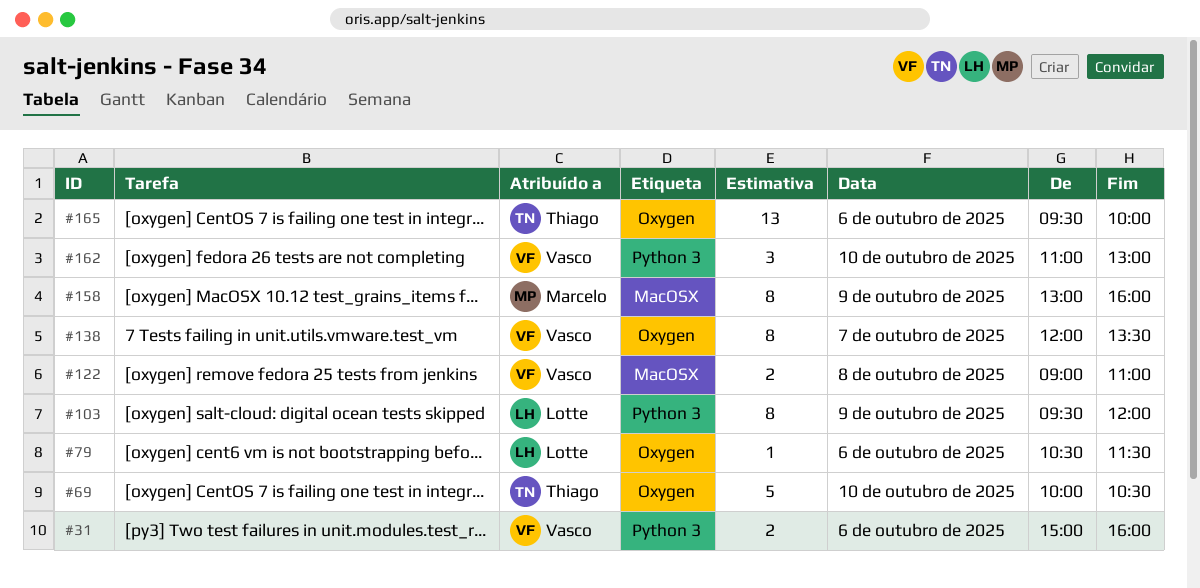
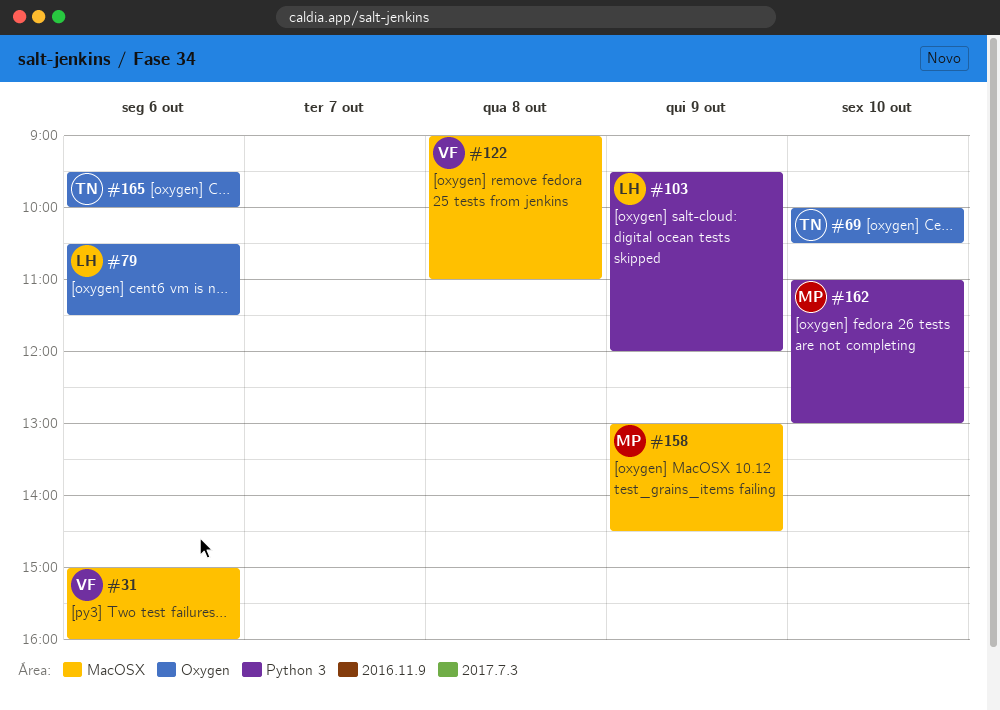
#31, label: Python 3 -> MacOSX
#138: present -> none
#158, ends: 16:00 -> 14:30
#162, owner: Vasco -> Marcelo

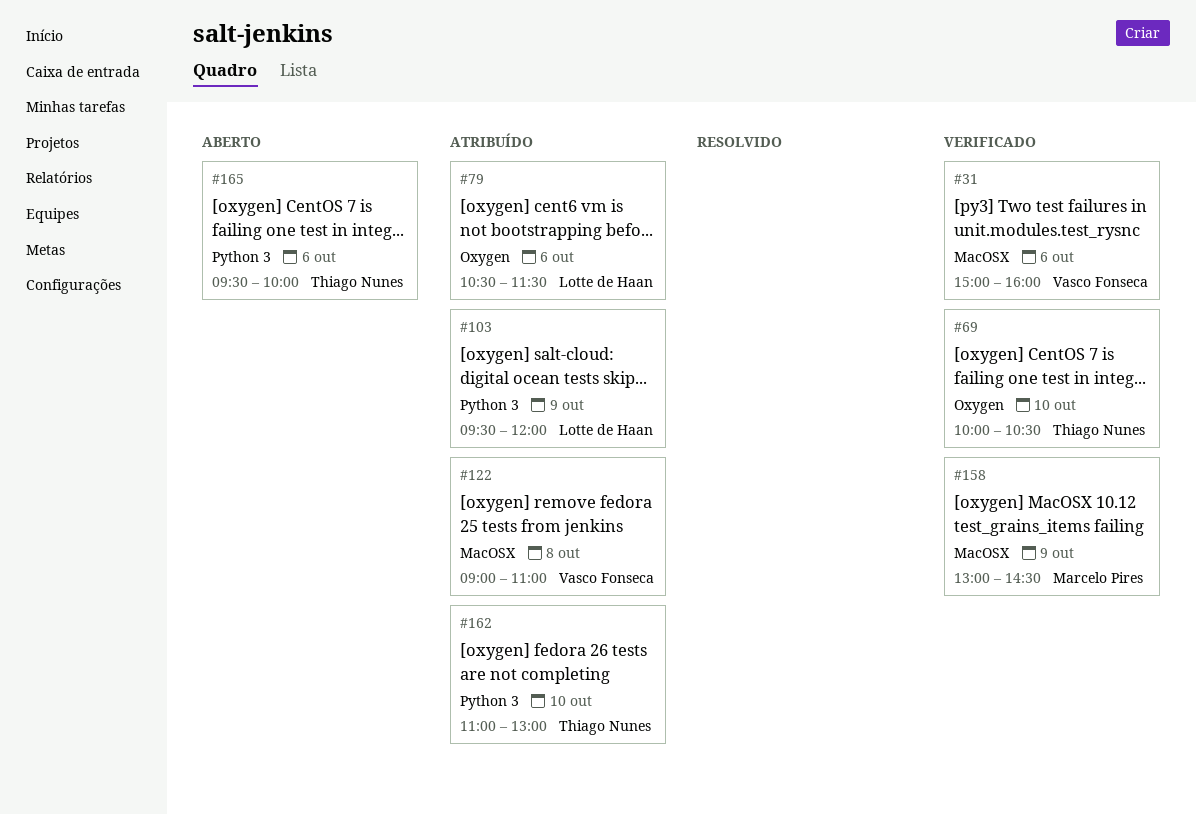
#162, owner: Marcelo Pires -> Thiago Nunes
#165, label: Oxygen -> Python 3

